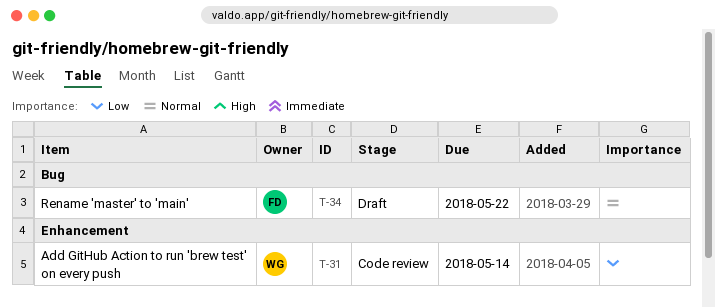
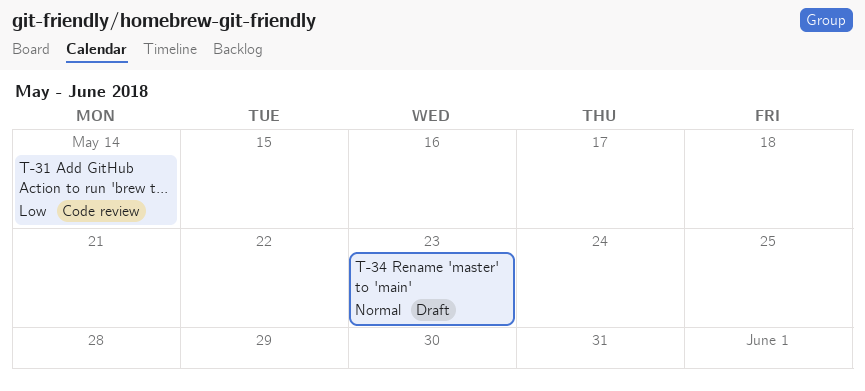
T-34, due: May 22 -> May 23

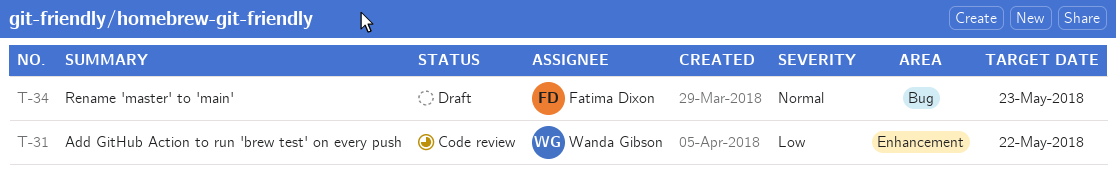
T-31, due: May 14 -> May 22

